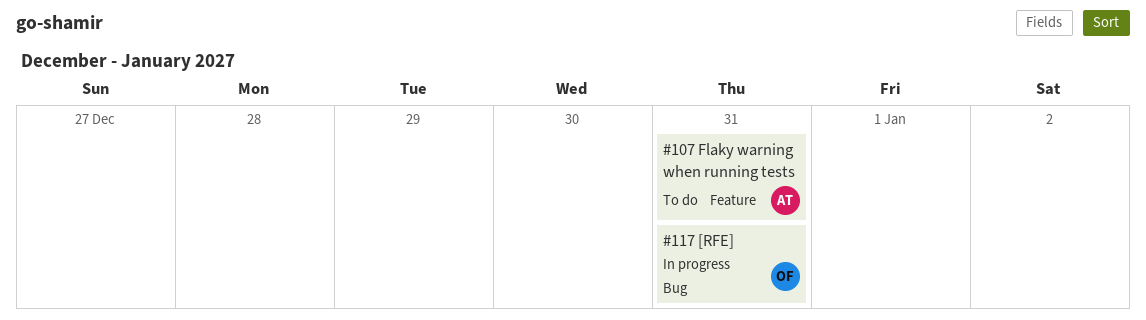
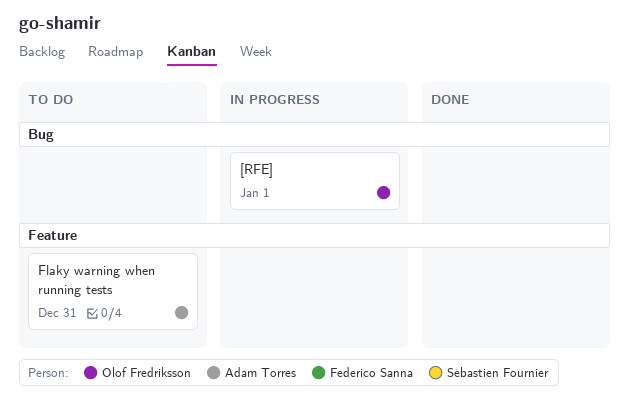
[RFE], due: Dec 31 -> Jan 1

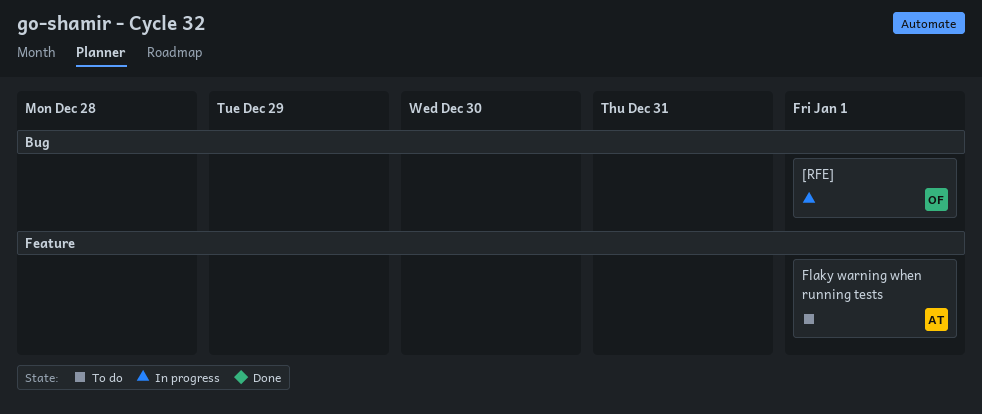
Flaky warning when running tests, due: Dec 31 -> Jan 1

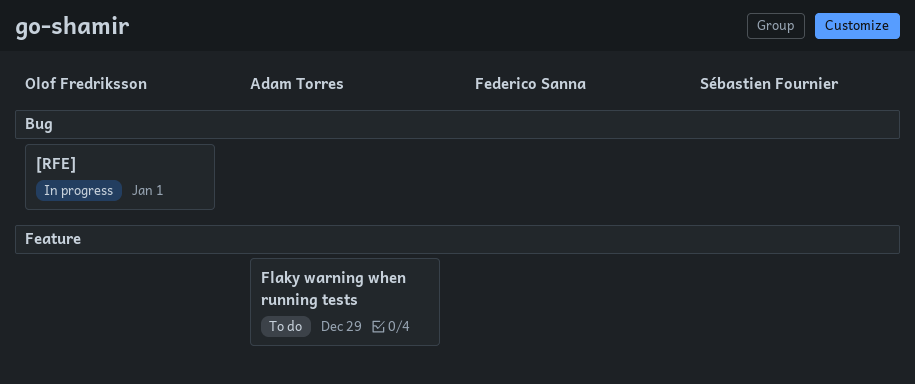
Flaky warning when running tests, due: Jan 1 -> Dec 29

